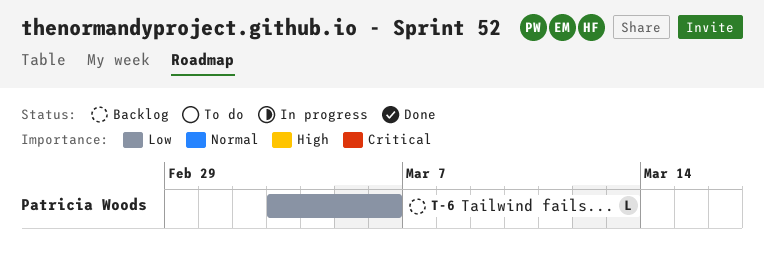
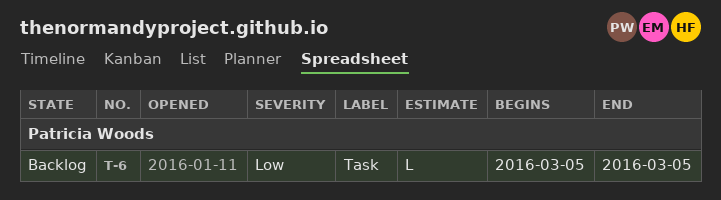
T-6, start: Mar 3 -> Mar 5
T-6, due: Mar 6 -> Mar 5

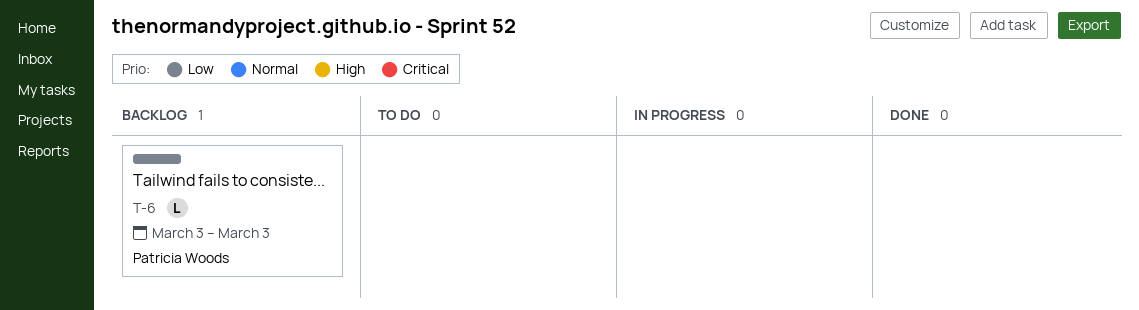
T-6, start: Mar 5 -> Mar 3
T-6, due: Mar 5 -> Mar 3

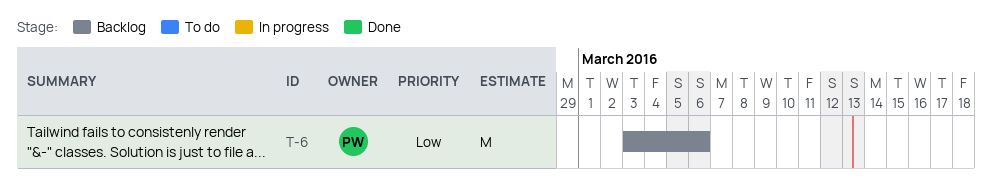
T-6, estimate: L -> M
T-6, due: Mar 3 -> Mar 6

